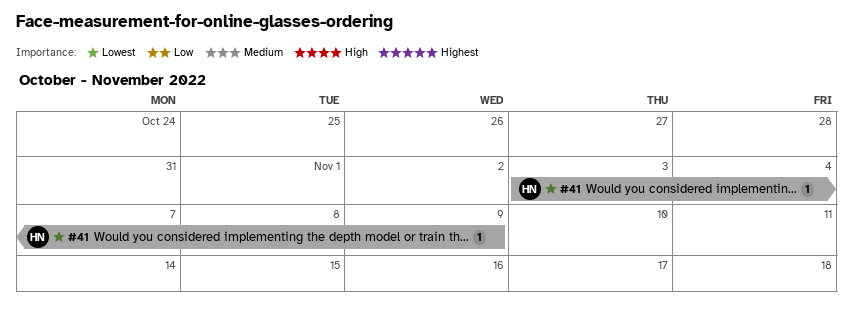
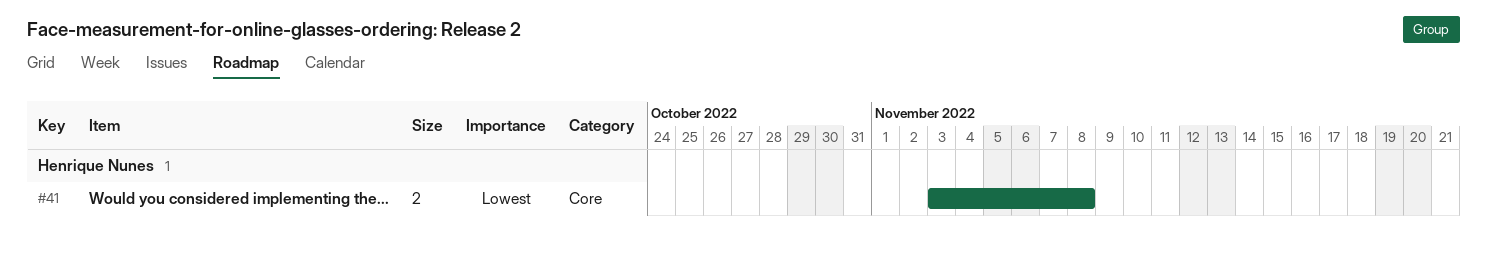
#41, estimate: 1 -> 2
#41, due: Nov 9 -> Nov 8

